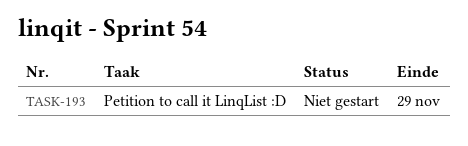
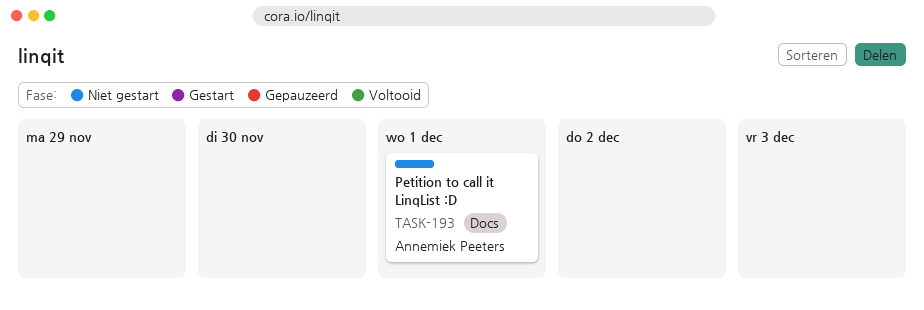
TASK-193, due: Nov 29 -> Dec 1

